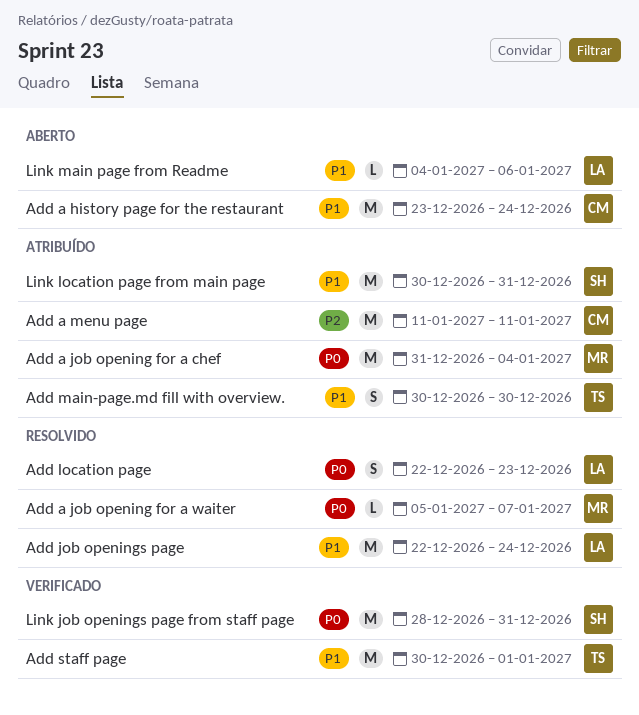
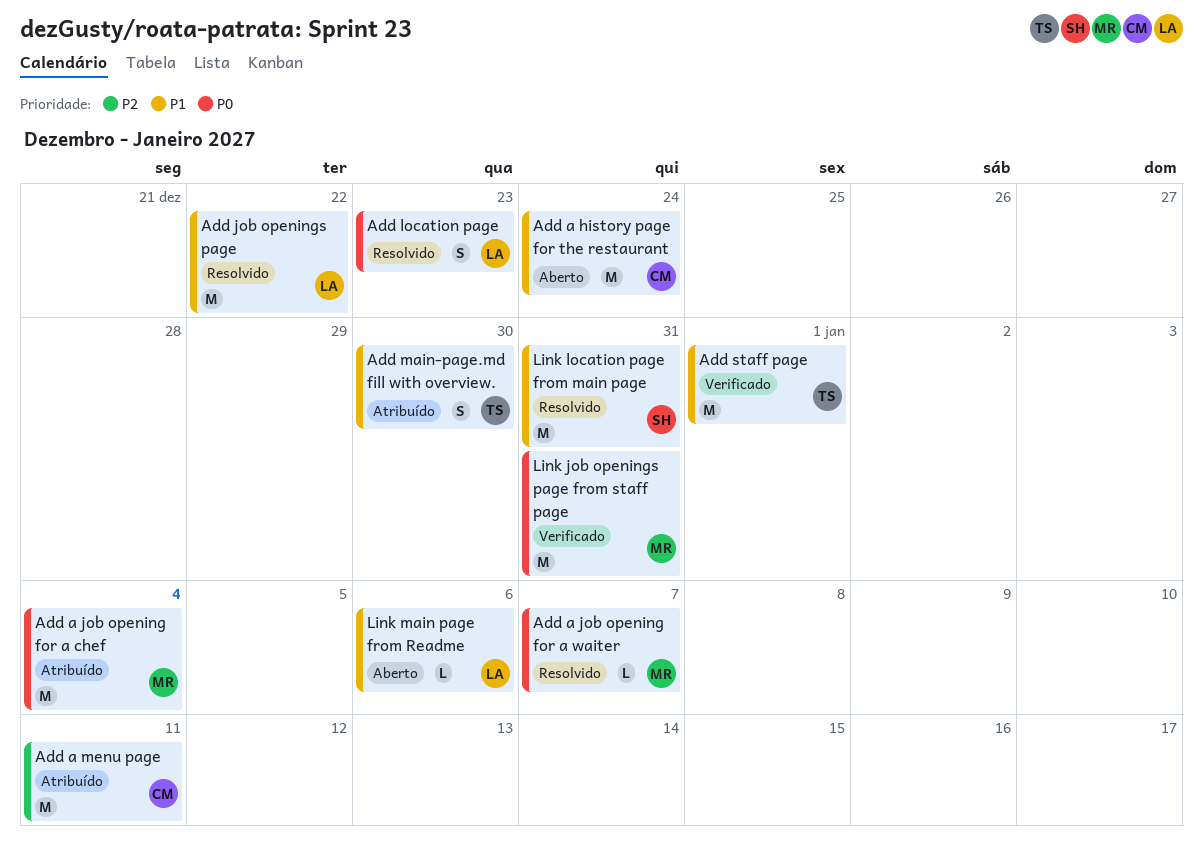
Add job openings page, due: Dec 24 -> Dec 22
Link job openings page from staff page, owner: SH -> MR
Link location page from main page, status: Atribuído -> Resolvido

